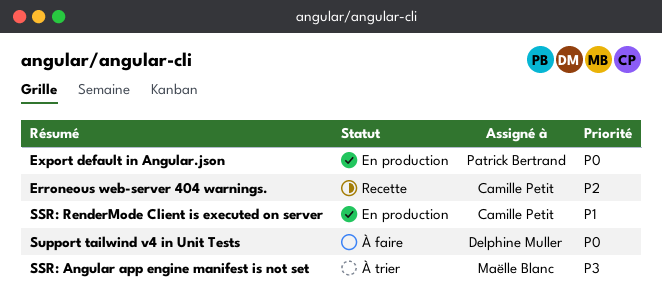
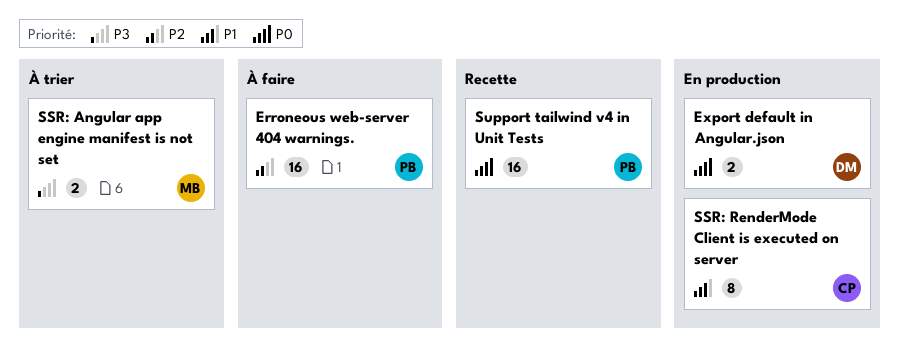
Erroneous web-server 404 warnings., status: Recette -> À faire
Erroneous web-server 404 warnings., owner: Camille Petit -> Patrick Bertrand
Export default in Angular.json, owner: Patrick Bertrand -> Delphine Muller
Support tailwind v4 in Unit Tests, status: À faire -> Recette
Support tailwind v4 in Unit Tests, owner: Delphine Muller -> Patrick Bertrand

